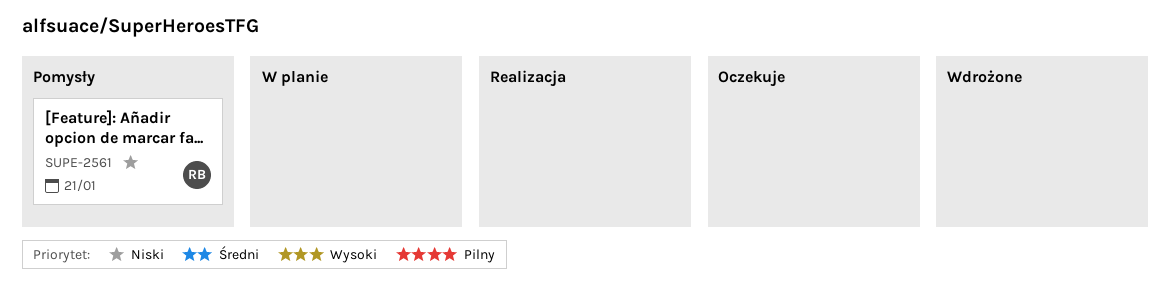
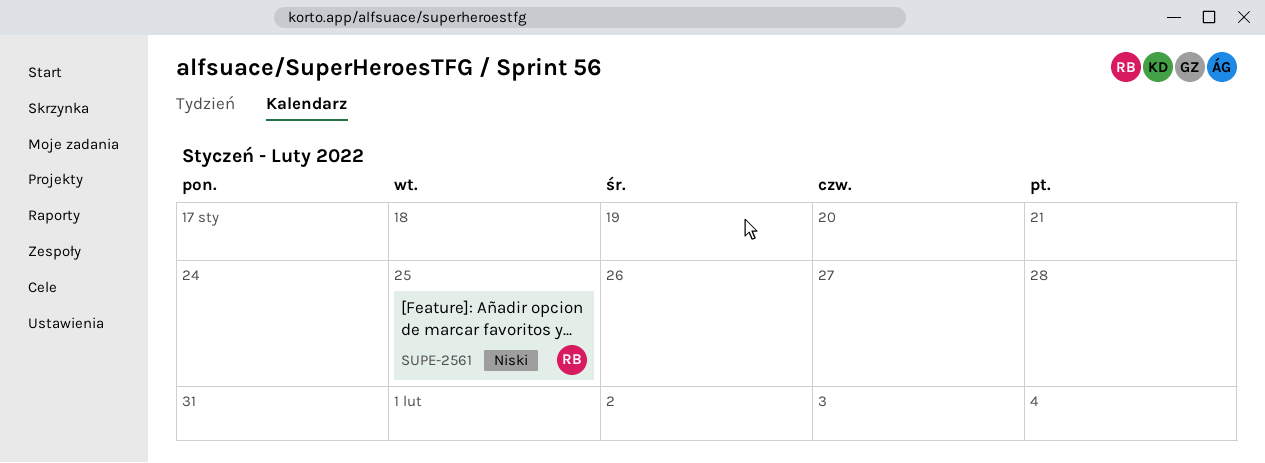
SUPE-2561, due: Jan 21 -> Jan 25

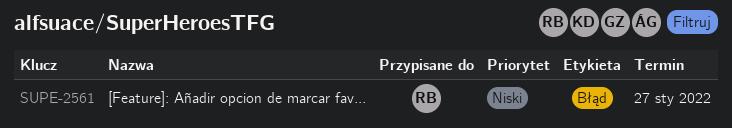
SUPE-2561, due: Jan 25 -> Jan 27

